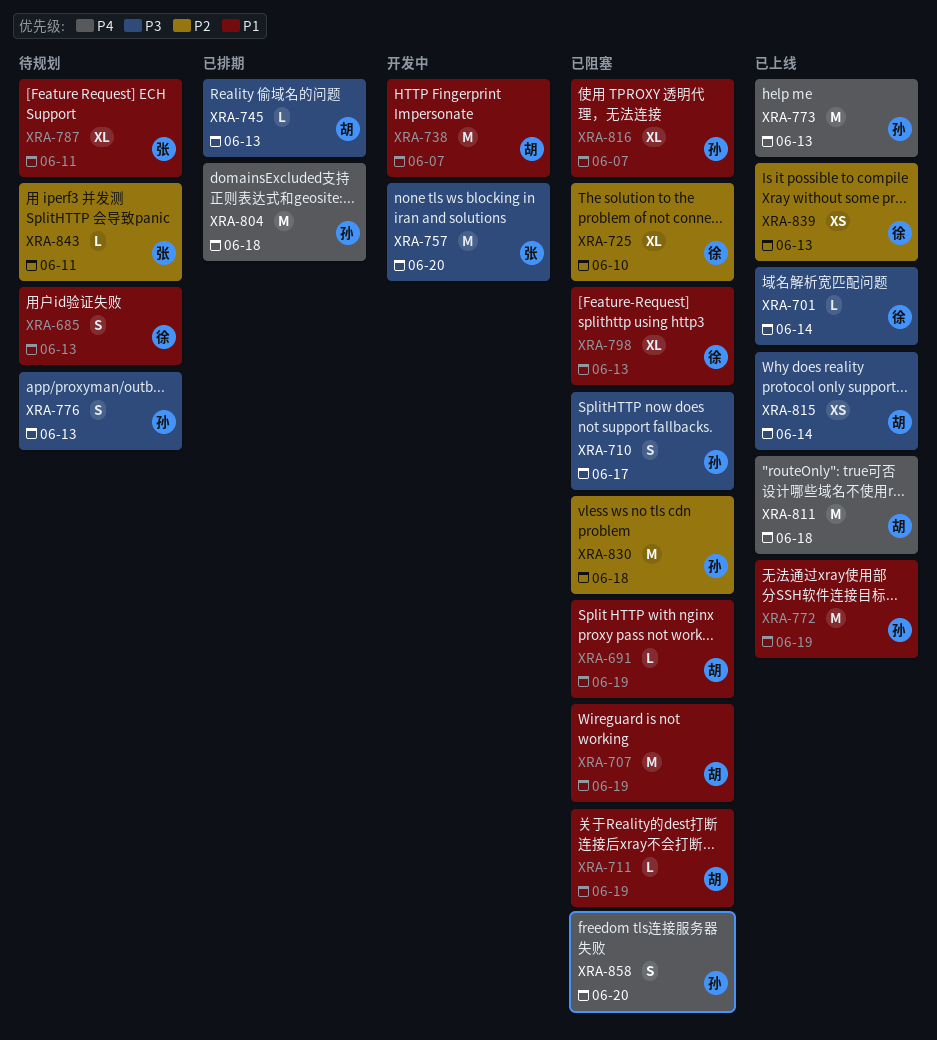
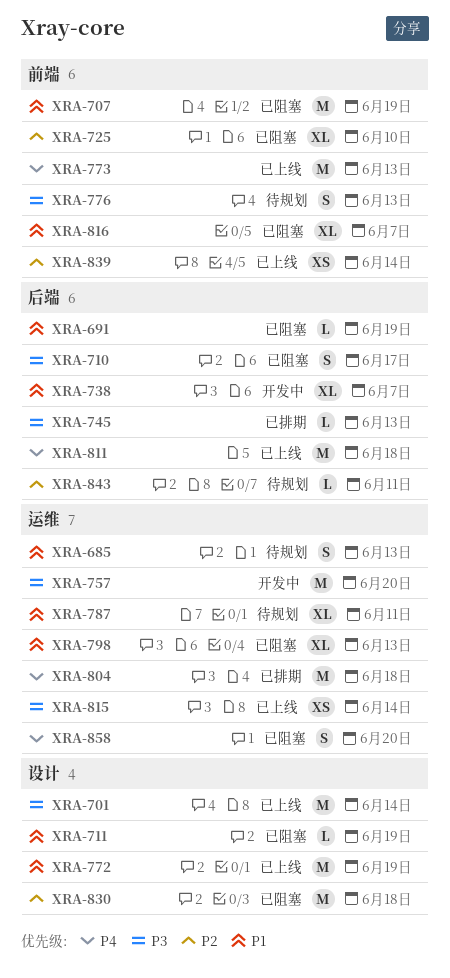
XRA-701, estimate: L -> M
XRA-738, estimate: M -> XL
XRA-839, due: Jun 13 -> Jun 14

